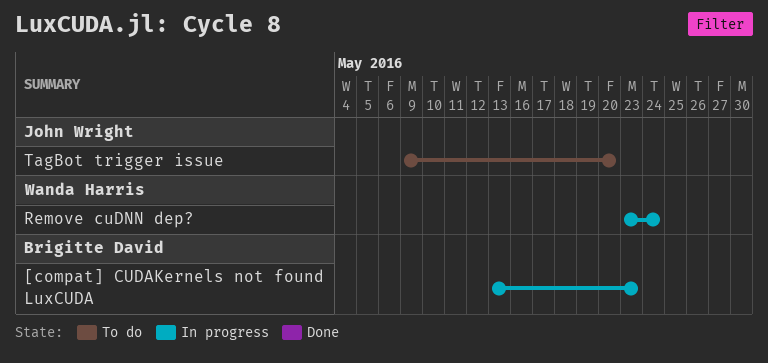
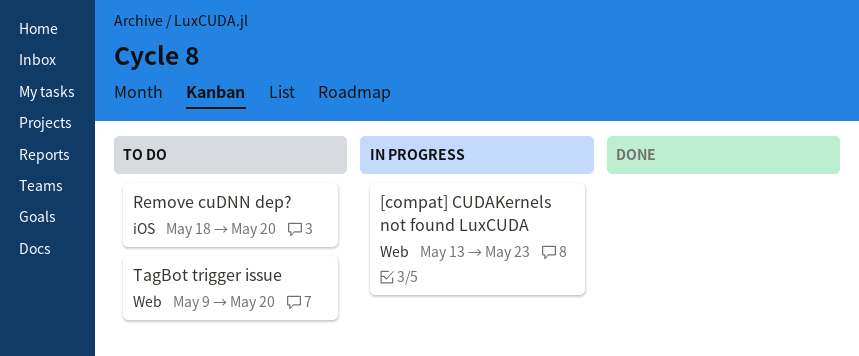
Remove cuDNN dep?, status: In progress -> To do
Remove cuDNN dep?, start: May 23 -> May 18
Remove cuDNN dep?, due: May 24 -> May 20

